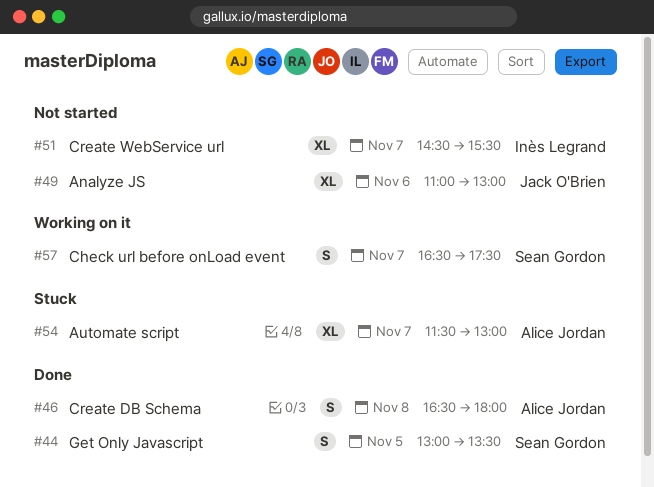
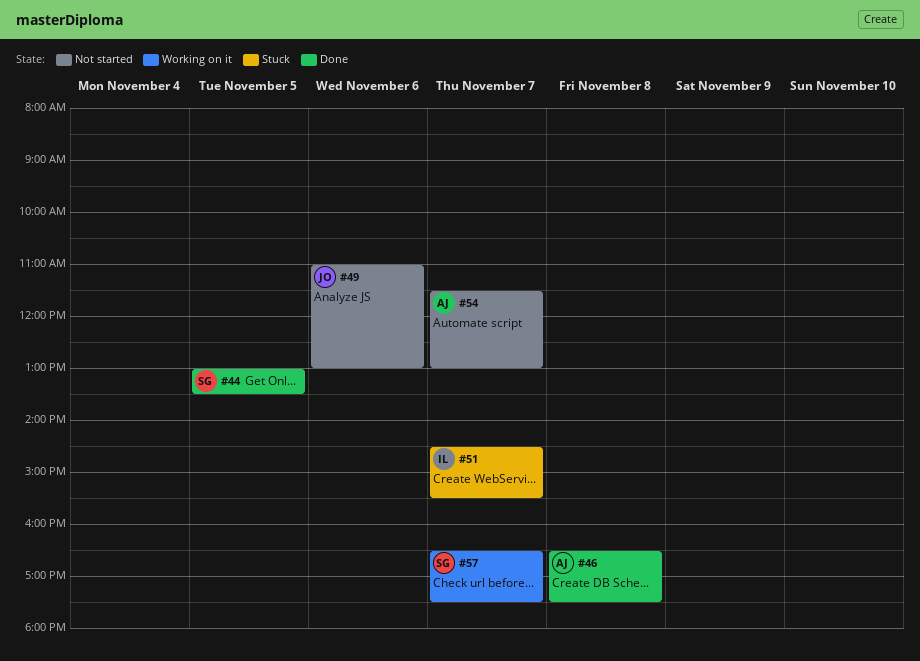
#46, ends: 18:00 -> 17:30
#51, status: Not started -> Stuck
#54, status: Stuck -> Not started

